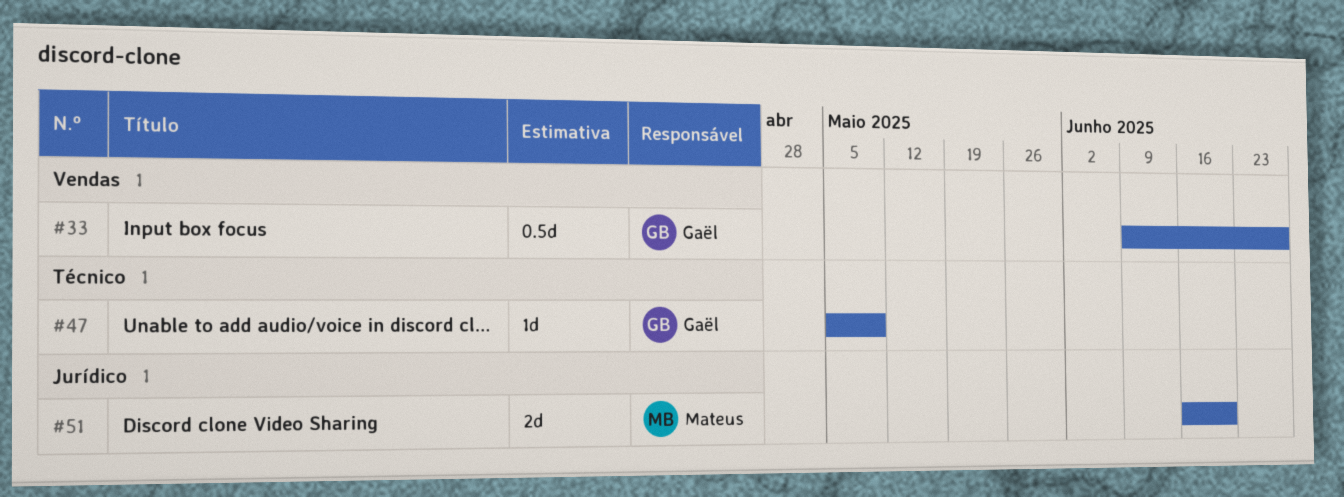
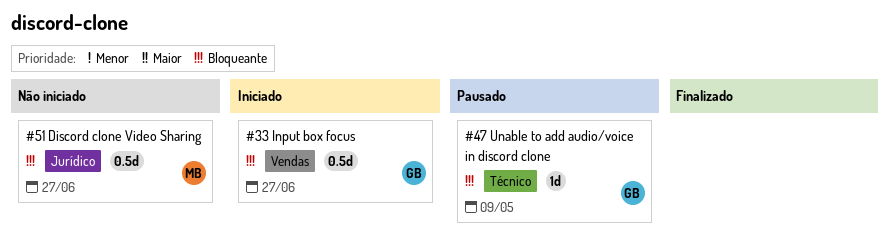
#51, estimate: 2d -> 0.5d
#51, due: Jun 20 -> Jun 27

